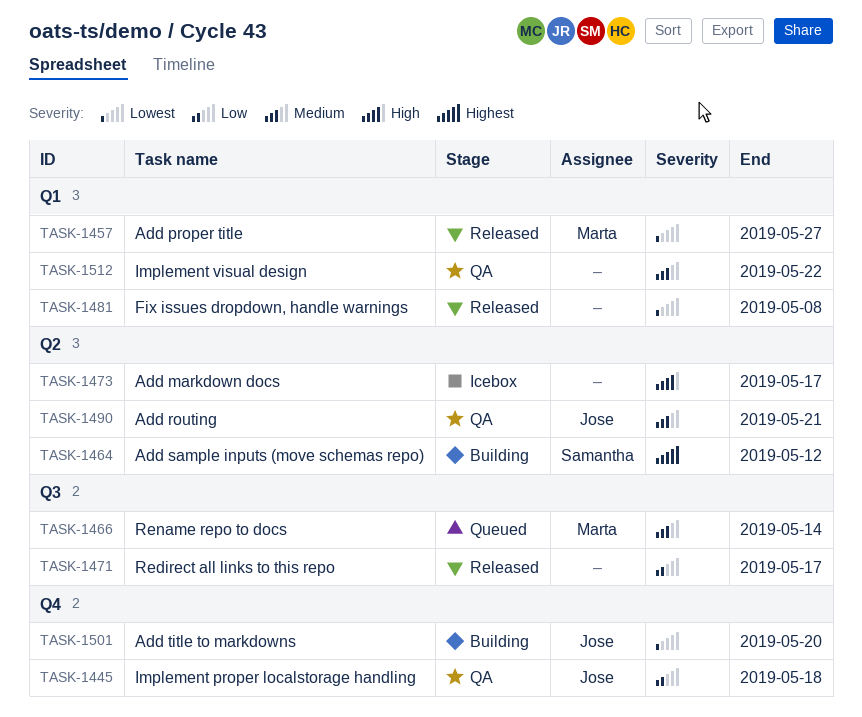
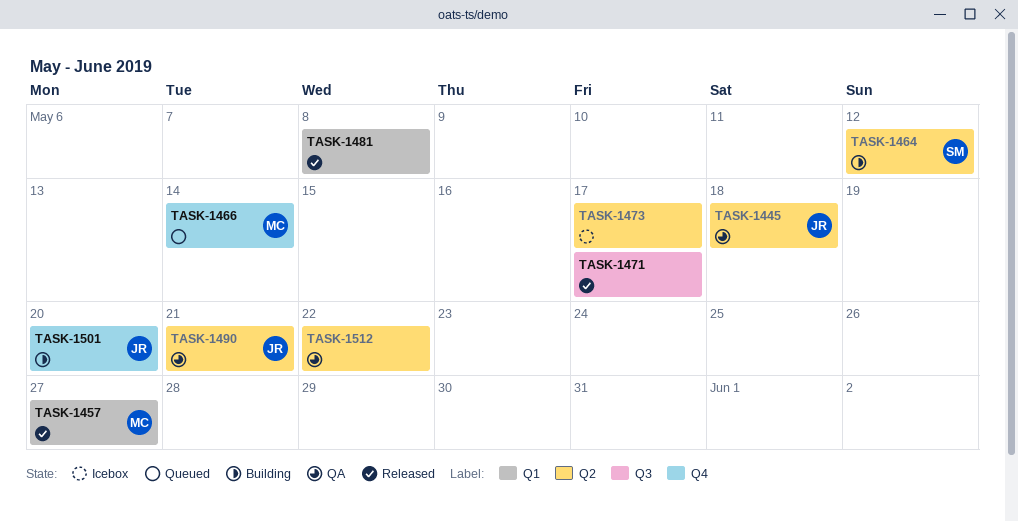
TASK-1445, label: Q4 -> Q2
TASK-1466, label: Q3 -> Q4
TASK-1512, label: Q1 -> Q2

